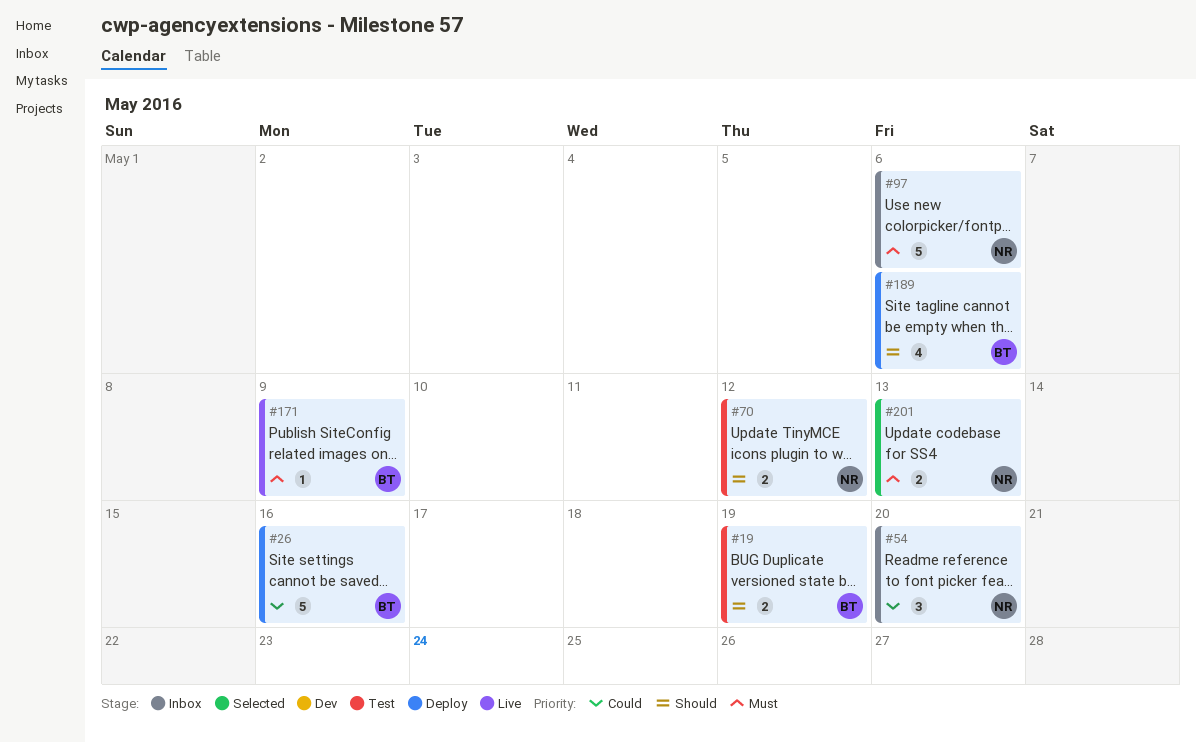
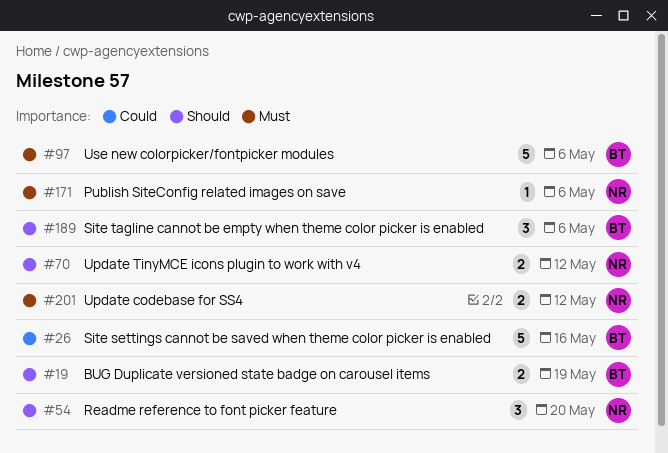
#54, priority: Could -> Should
#97, owner: NR -> BT
#171, owner: BT -> NR
#171, due: May 9 -> May 6
#189, estimate: 4 -> 3
#201, due: May 13 -> May 12

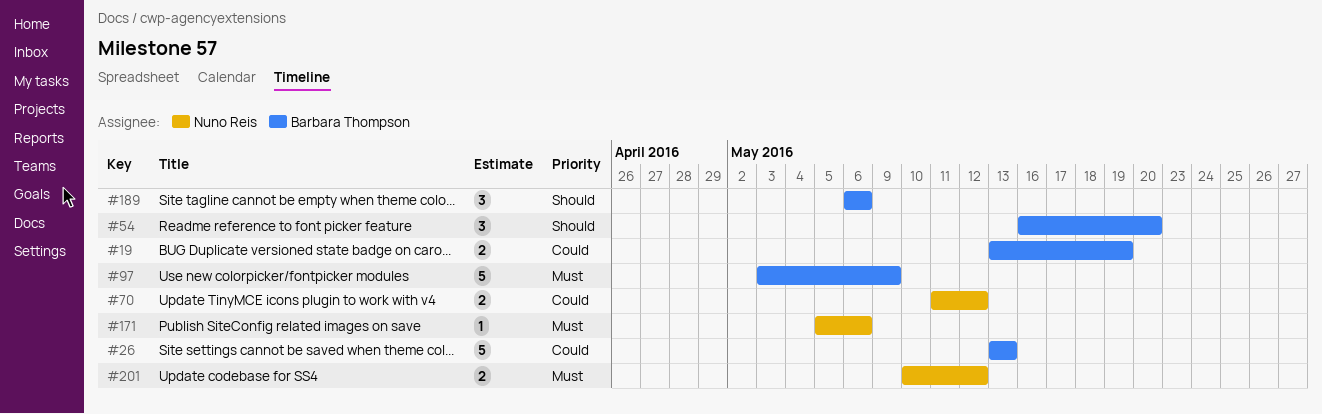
#19, priority: Should -> Could
#26, due: May 16 -> May 13
#54, owner: Nuno Reis -> Barbara Thompson
#70, priority: Should -> Could
#97, due: May 6 -> May 9

